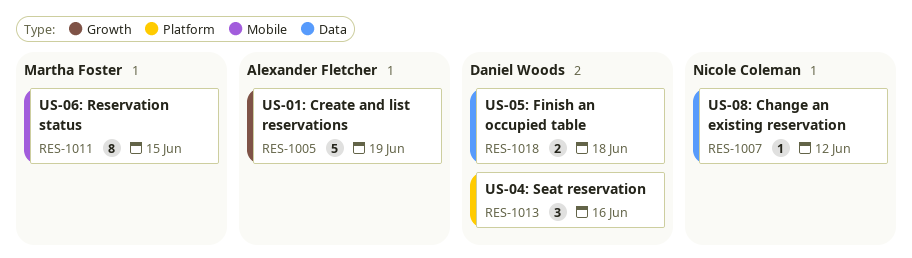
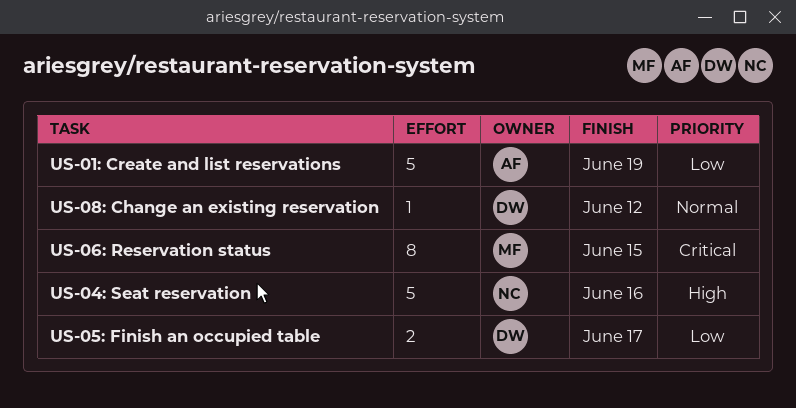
US-04: Seat reservation, owner: Daniel Woods -> Nicole Coleman
US-04: Seat reservation, estimate: 3 -> 5
US-05: Finish an occupied table, due: Jun 18 -> Jun 17
US-08: Change an existing reservation, owner: Nicole Coleman -> Daniel Woods

